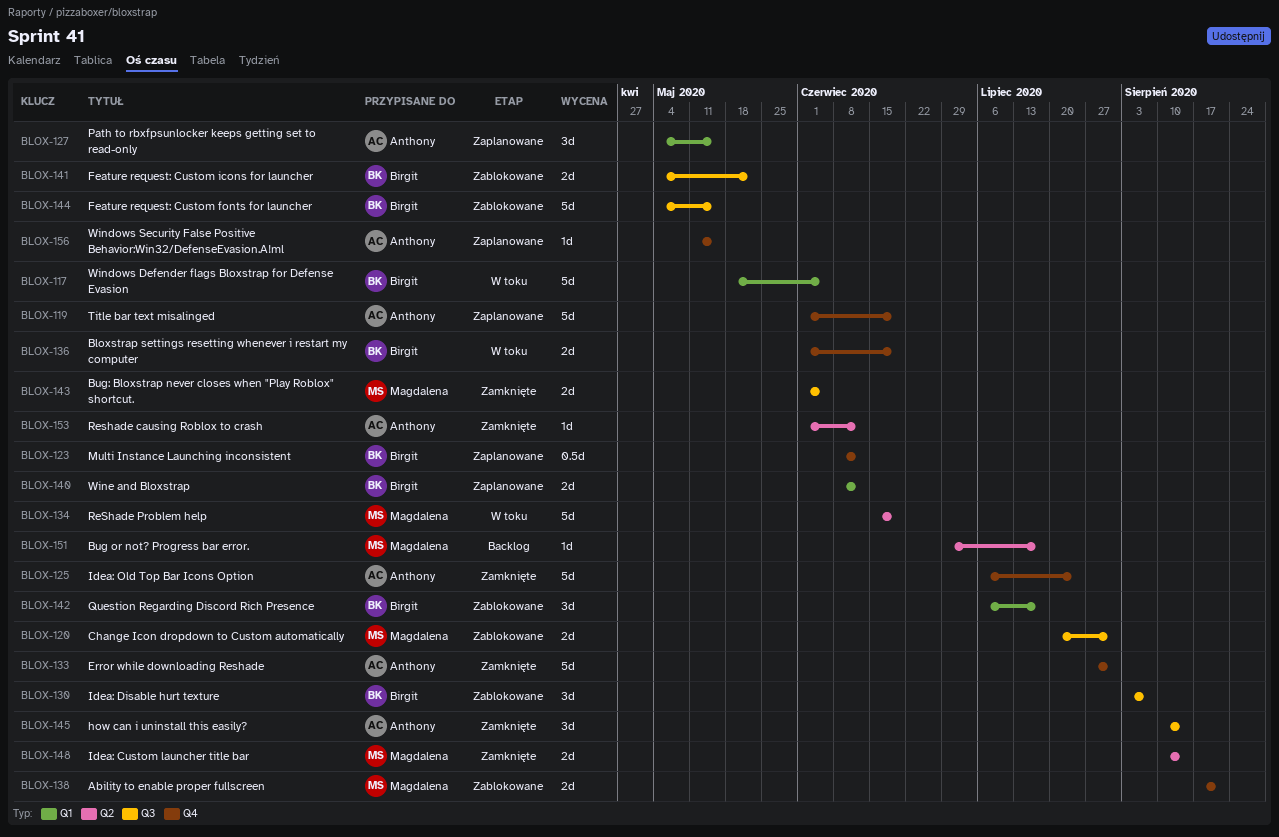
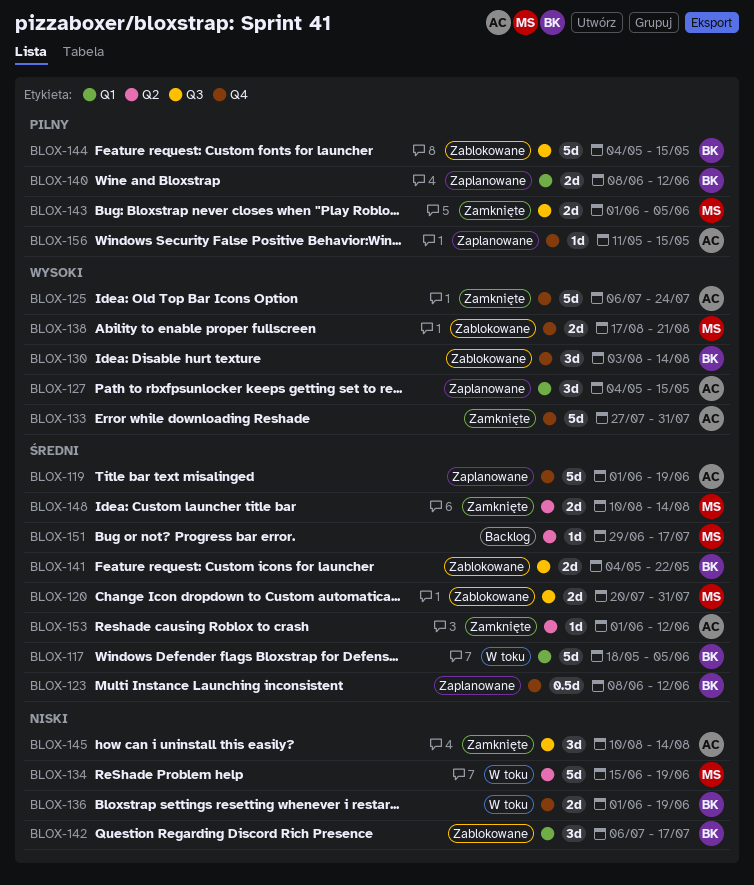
BLOX-130, label: Q3 -> Q4
BLOX-130, due: Aug 7 -> Aug 14

